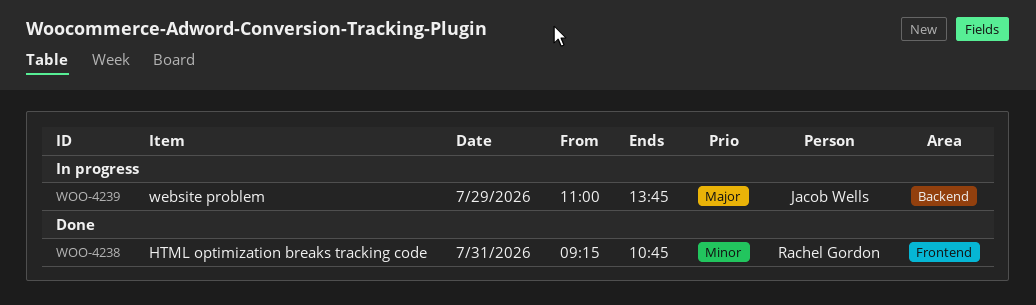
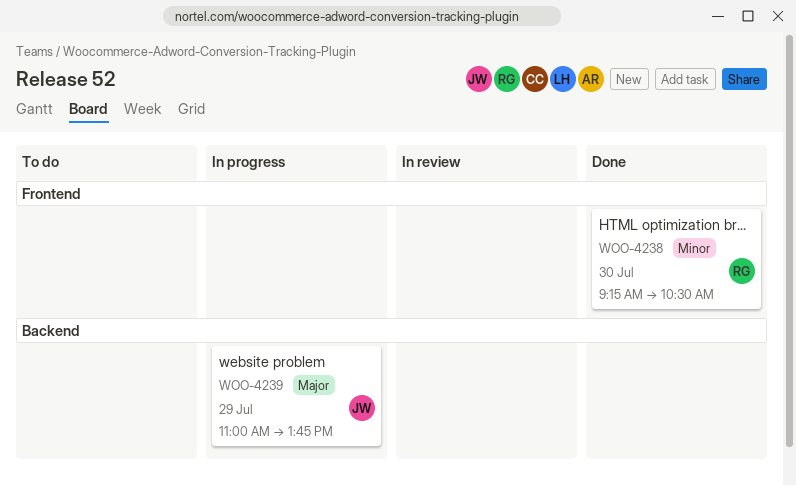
WOO-4238, day: Jul 31 -> Jul 30
WOO-4238, ends: 10:45 -> 10:30

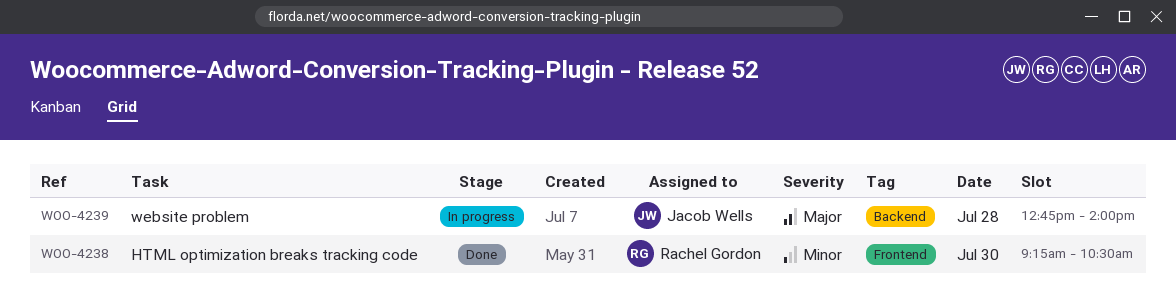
WOO-4239, day: Jul 29 -> Jul 28
WOO-4239, begins: 11:00 -> 12:45
WOO-4239, ends: 13:45 -> 14:00

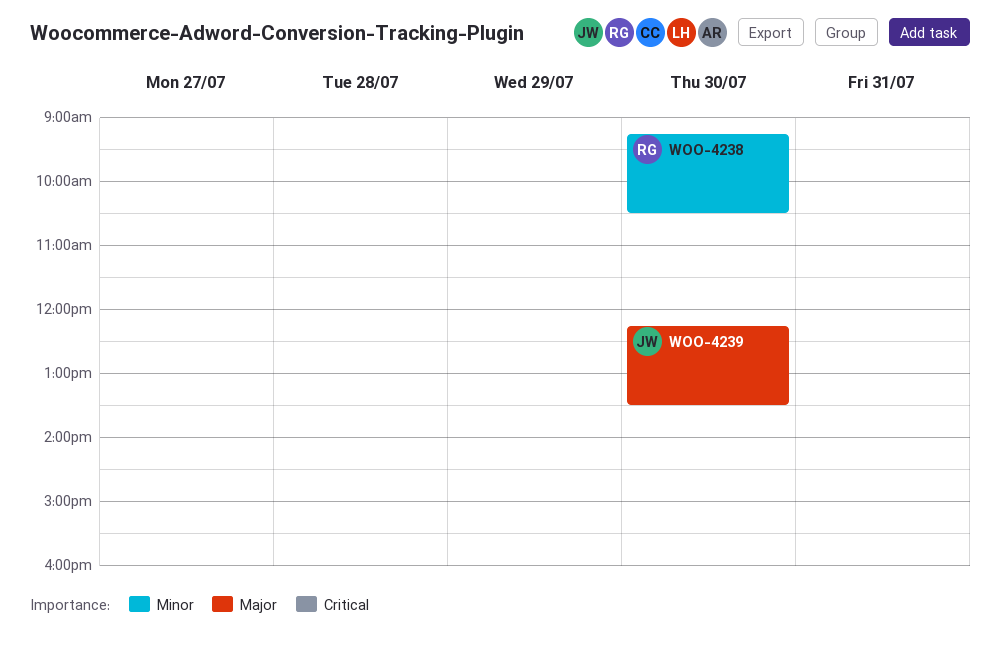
WOO-4239, day: Jul 28 -> Jul 30
WOO-4239, begins: 12:45 -> 12:15
WOO-4239, ends: 14:00 -> 13:30

